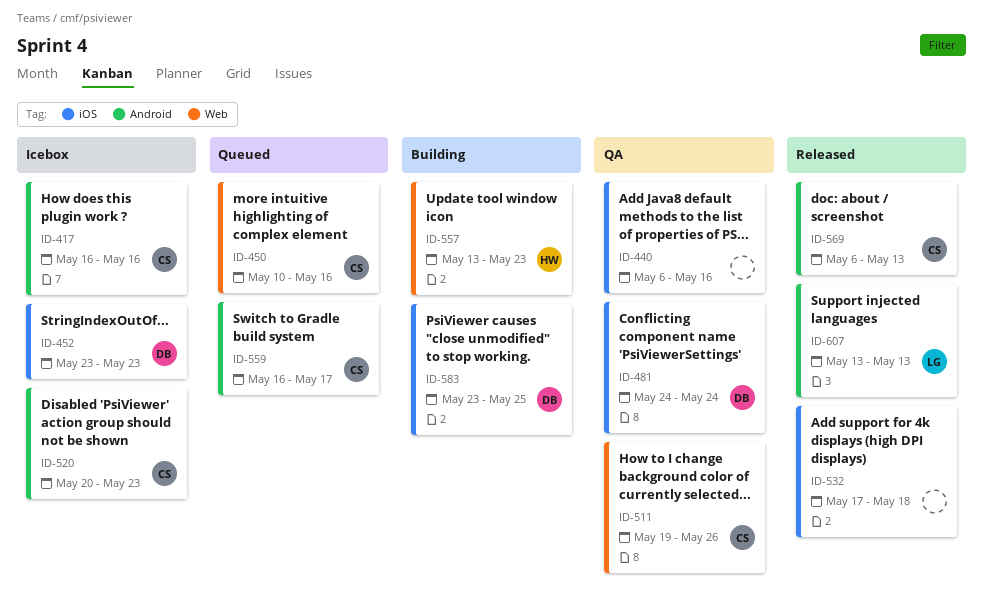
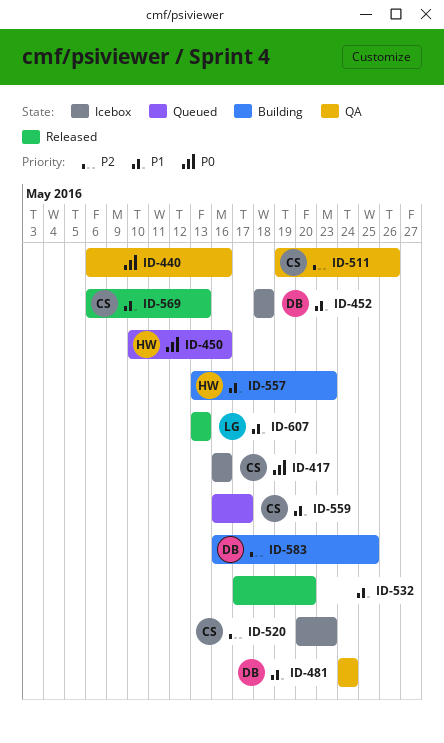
ID-450, owner: CS -> HW
ID-452, start: May 23 -> May 18
ID-452, due: May 23 -> May 18
ID-532, due: May 18 -> May 20
ID-583, start: May 23 -> May 16

